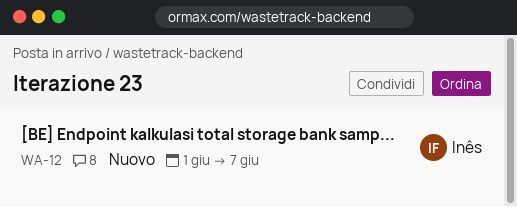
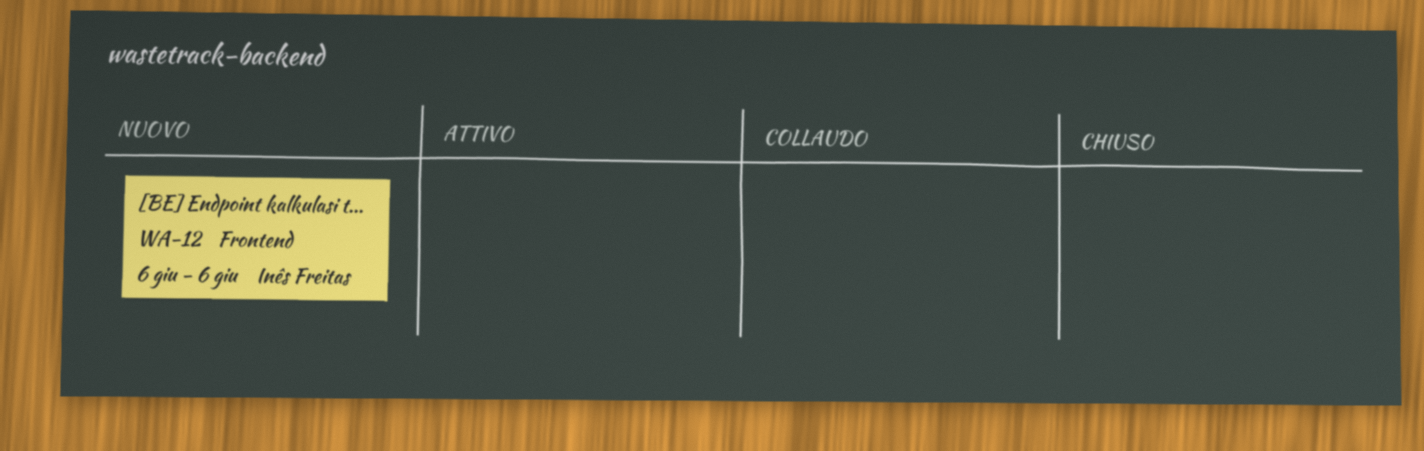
WA-12, start: Jun 1 -> Jun 6
WA-12, due: Jun 7 -> Jun 6

